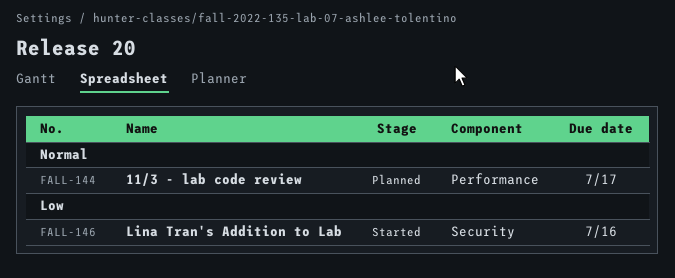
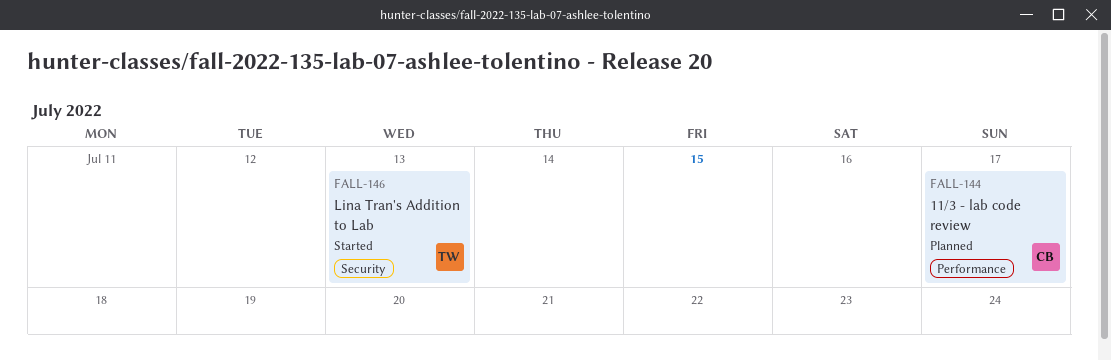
FALL-146, due: Jul 16 -> Jul 13

